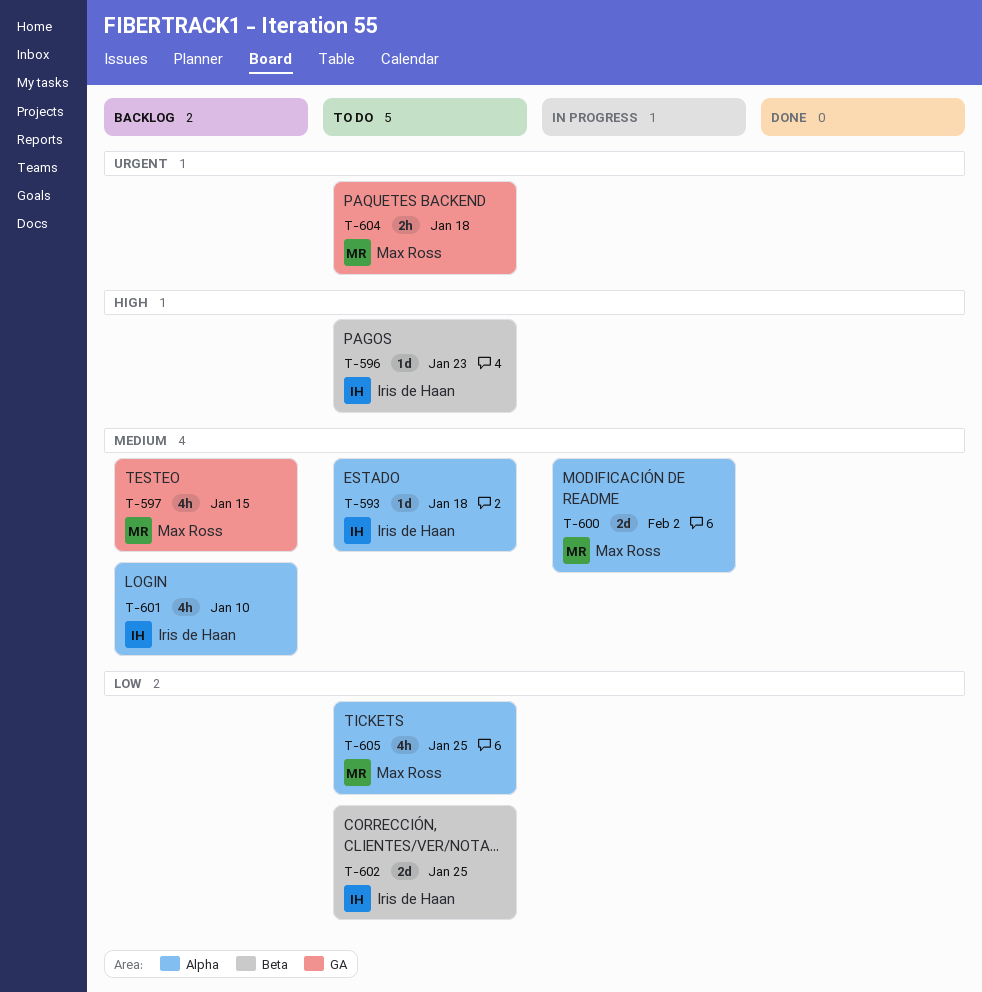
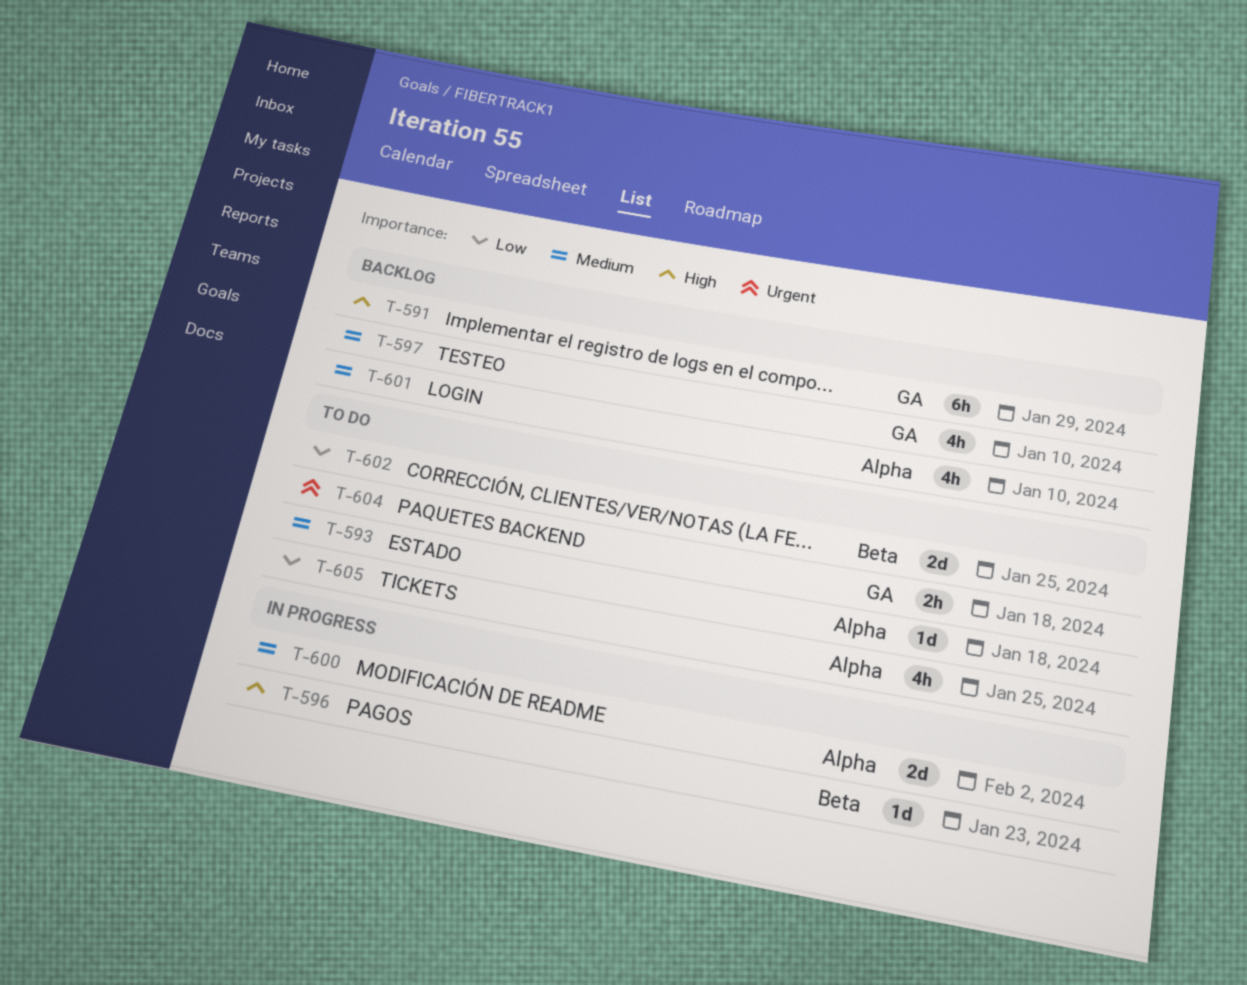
T-591: none -> present
T-596, status: To do -> In progress
T-597, due: Jan 15 -> Jan 10

